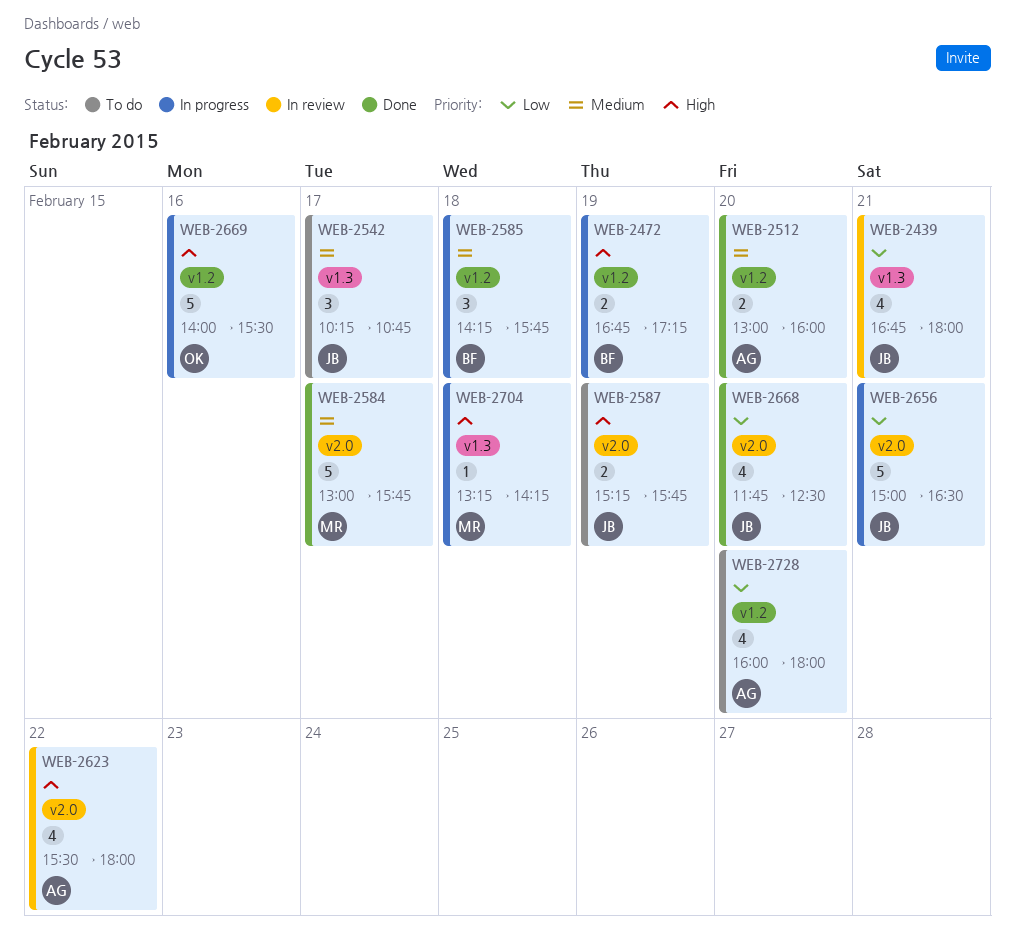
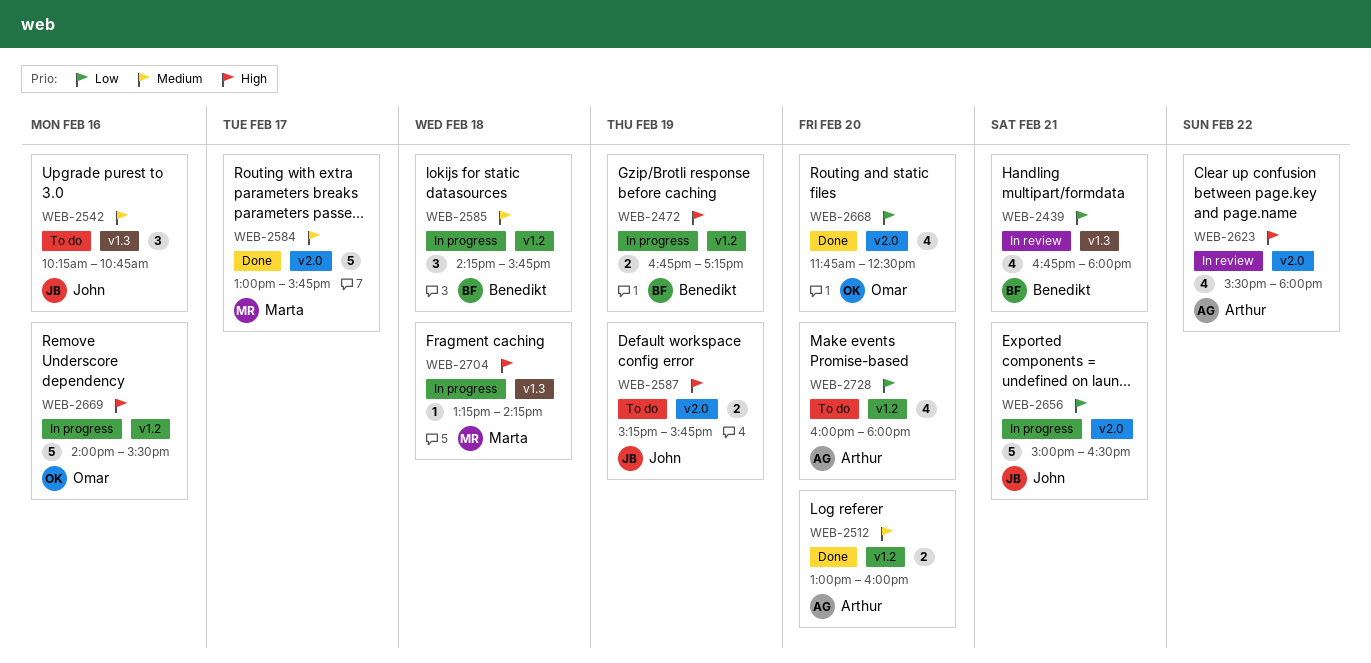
WEB-2439, owner: John -> Benedikt
WEB-2542, day: Feb 17 -> Feb 16
WEB-2668, owner: John -> Omar

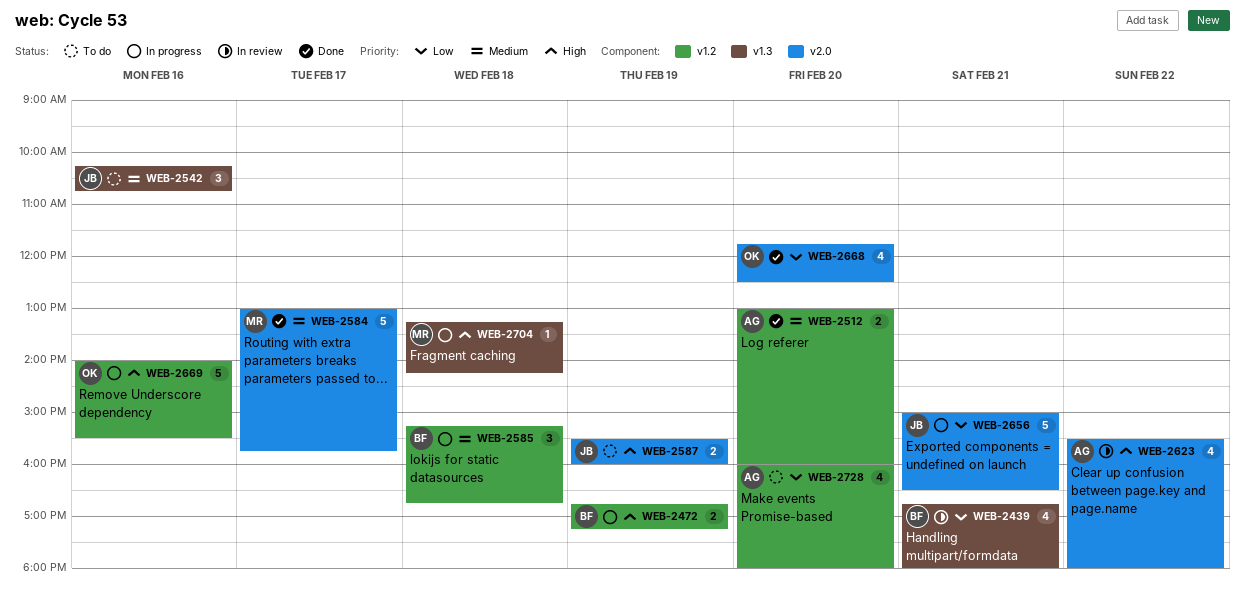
WEB-2585, begins: 14:15 -> 15:15
WEB-2585, ends: 15:45 -> 16:45
WEB-2587, begins: 15:15 -> 15:30
WEB-2587, ends: 15:45 -> 16:00

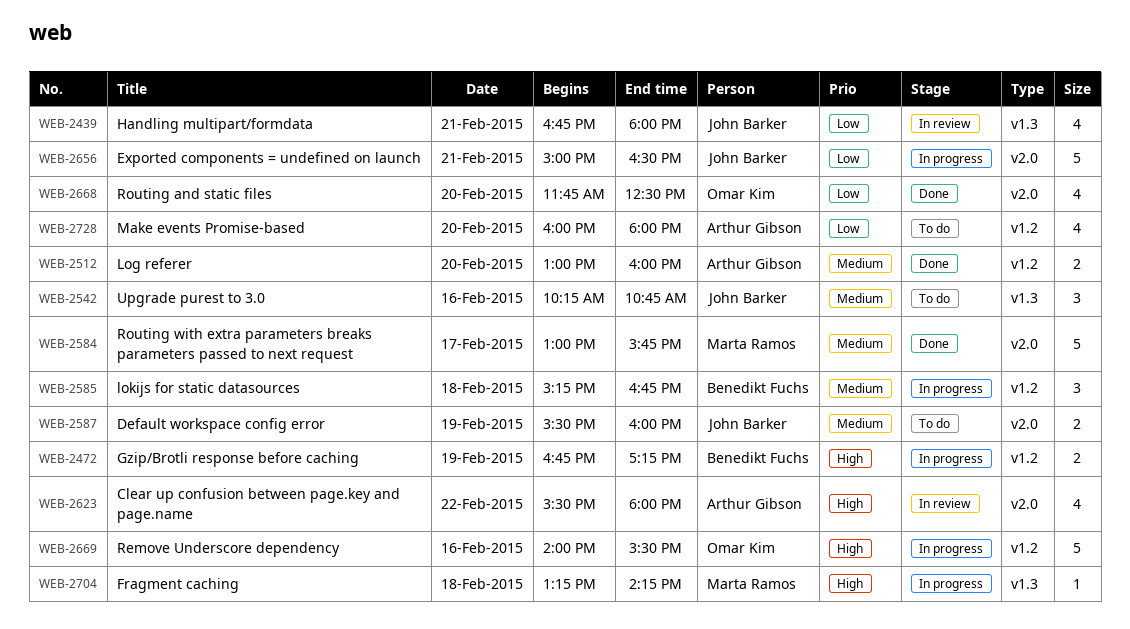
WEB-2439, owner: Benedikt Fuchs -> John Barker
WEB-2587, priority: High -> Medium

